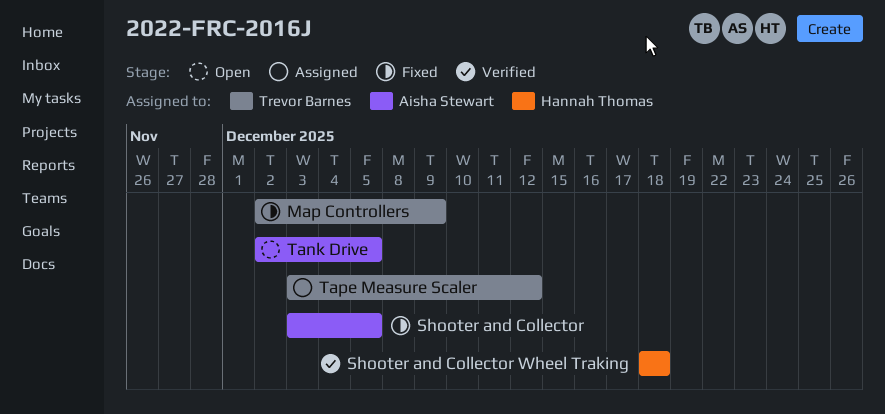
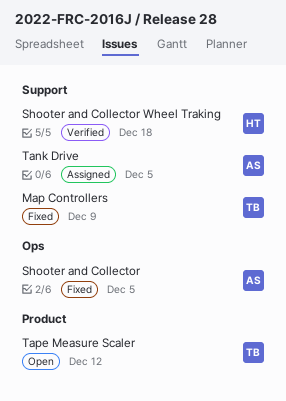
Tank Drive, status: Open -> Assigned
Tape Measure Scaler, status: Assigned -> Open

